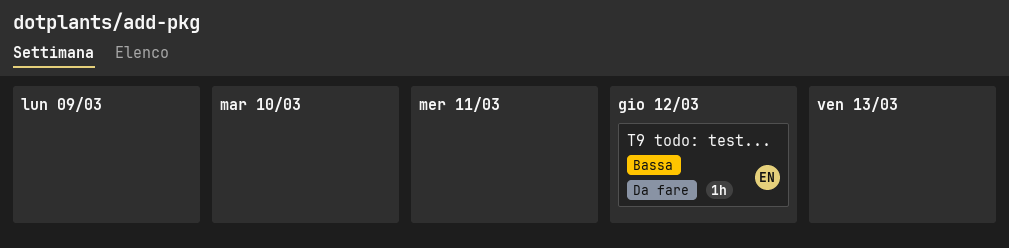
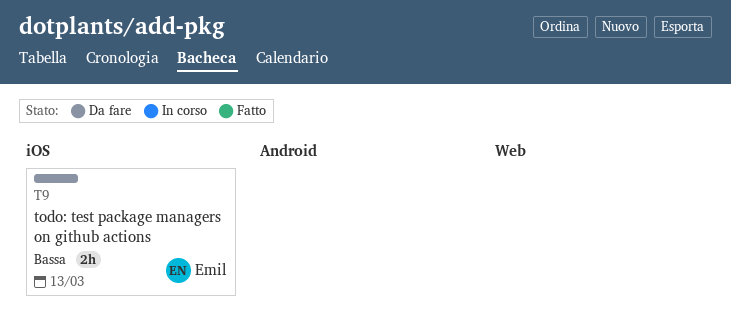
T9, estimate: 1h -> 2h
T9, due: Mar 12 -> Mar 13

